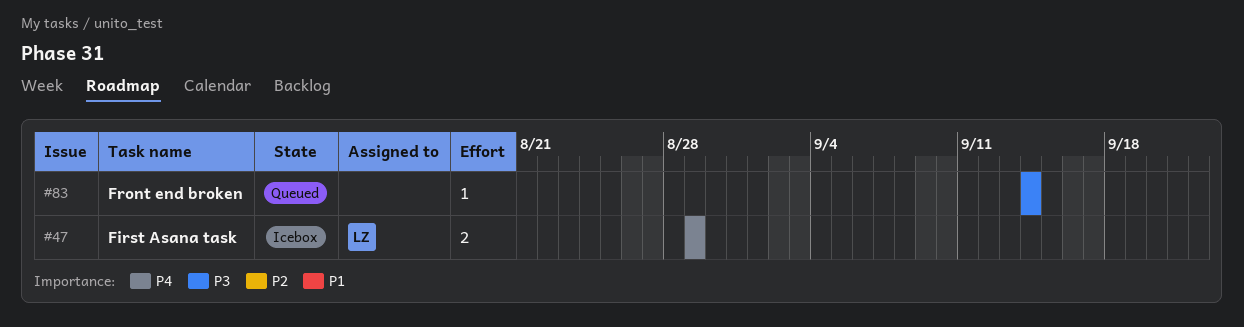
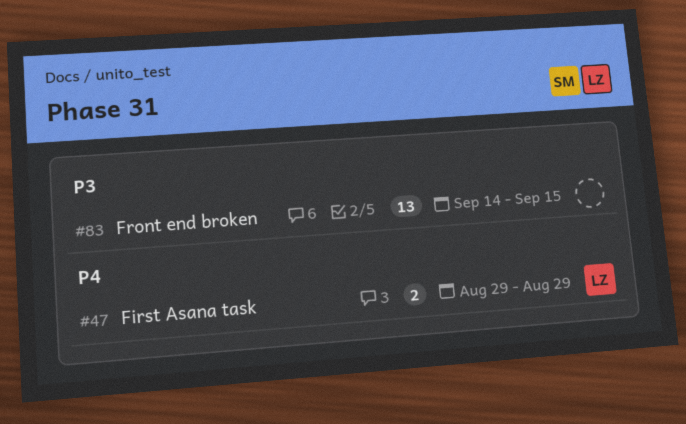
#83, estimate: 1 -> 13
#83, due: Sep 14 -> Sep 15

